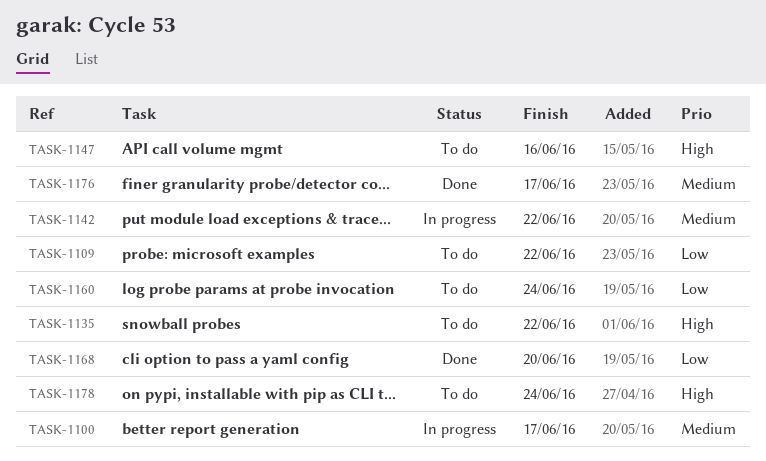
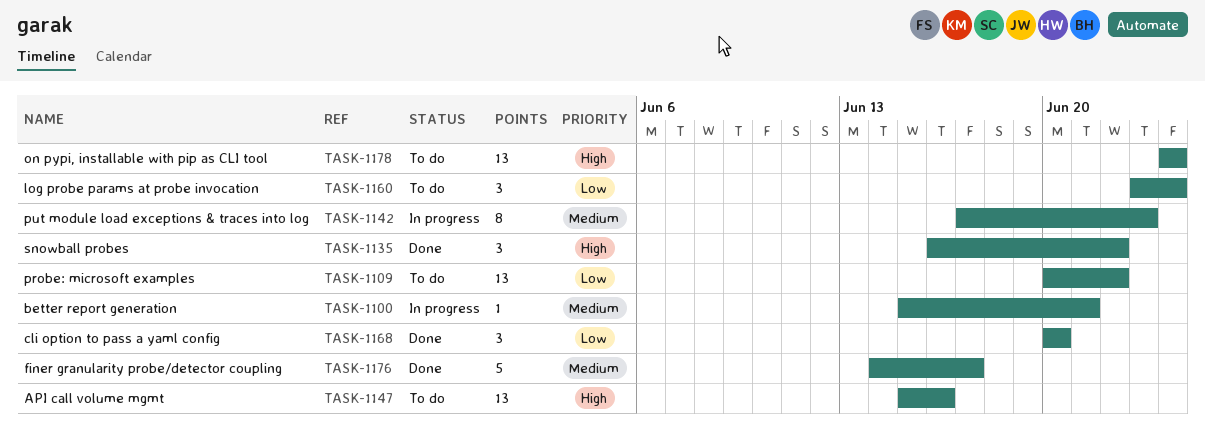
TASK-1100, due: Jun 17 -> Jun 21
TASK-1135, status: To do -> Done
TASK-1142, due: Jun 22 -> Jun 23

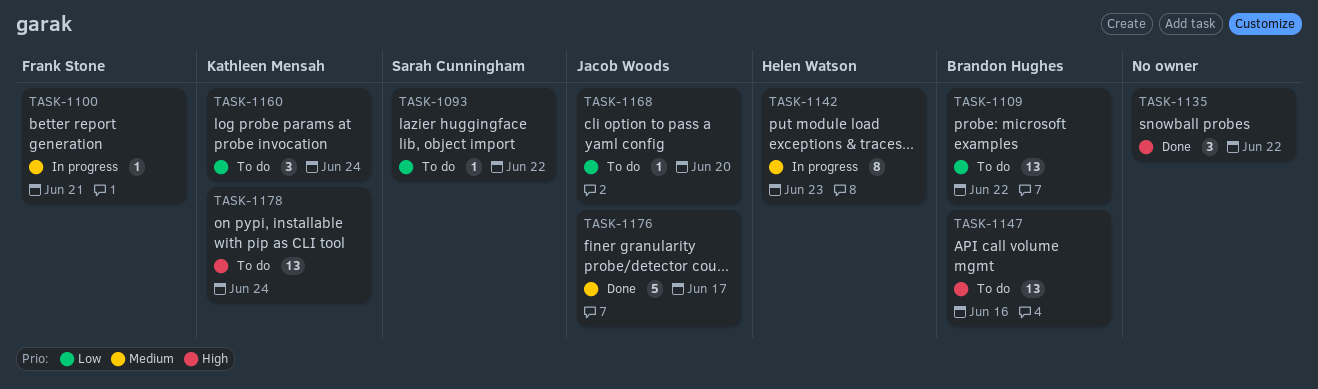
TASK-1093: none -> present
TASK-1168, status: Done -> To do
TASK-1168, estimate: 3 -> 1

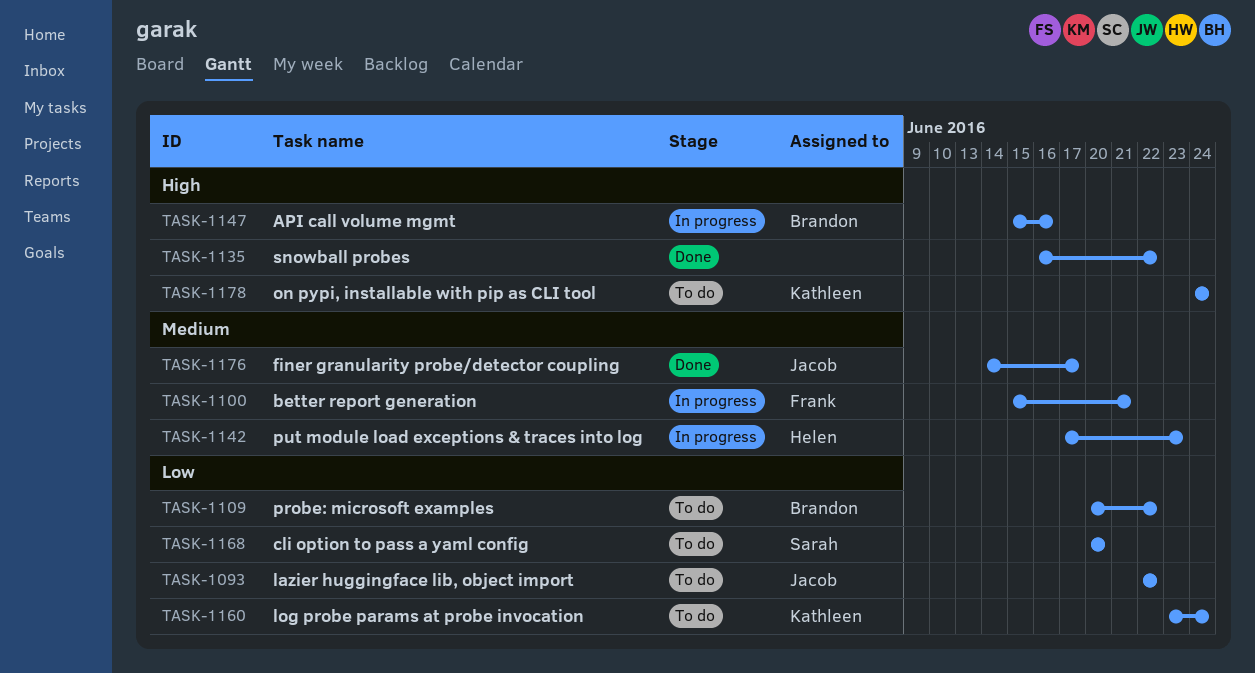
TASK-1093, owner: Sarah Cunningham -> Jacob Woods
TASK-1147, status: To do -> In progress
TASK-1168, owner: Jacob Woods -> Sarah Cunningham

